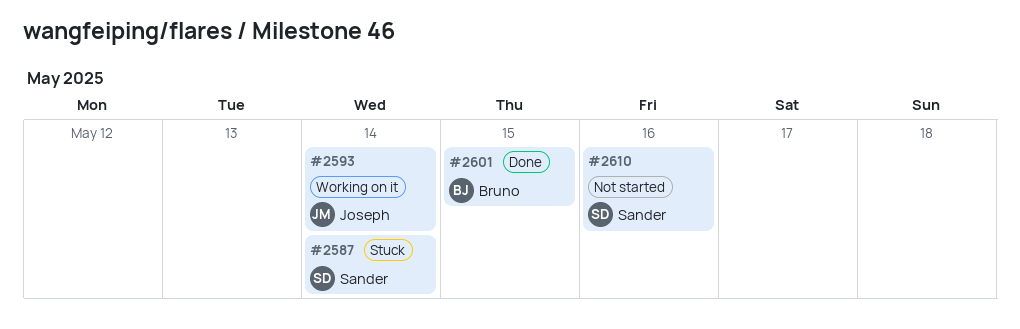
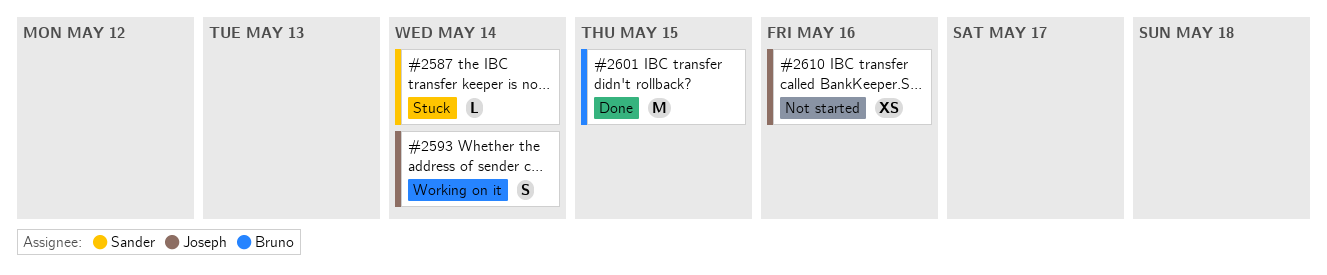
#2610, owner: Sander -> Joseph

